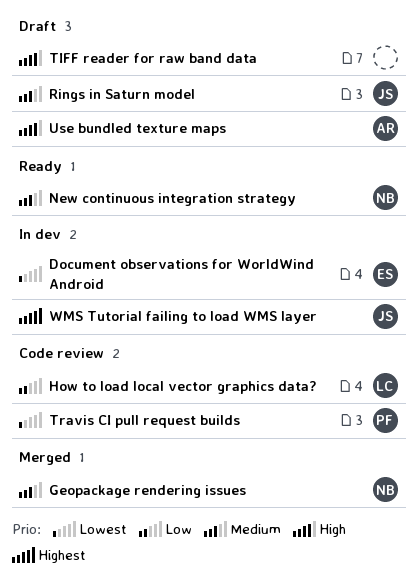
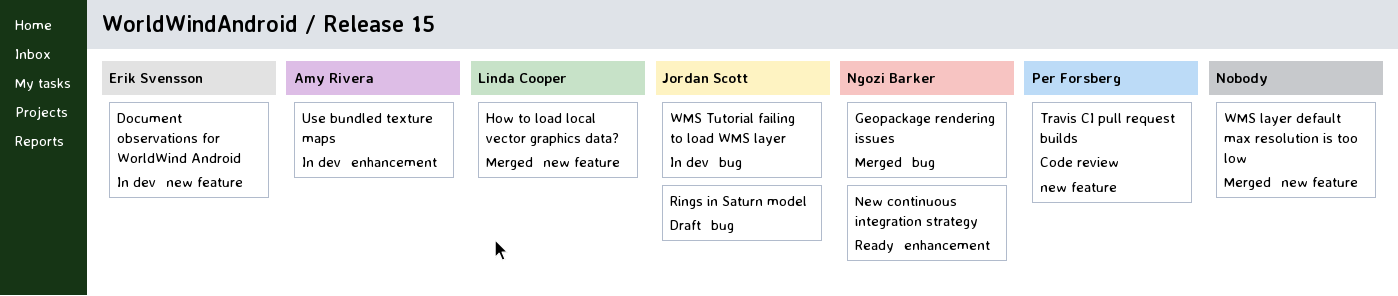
How to load local vector graphics data?, status: Code review -> Merged
TIFF reader for raw band data: present -> none
Use bundled texture maps, status: Draft -> In dev
WMS layer default max resolution is too low: none -> present

